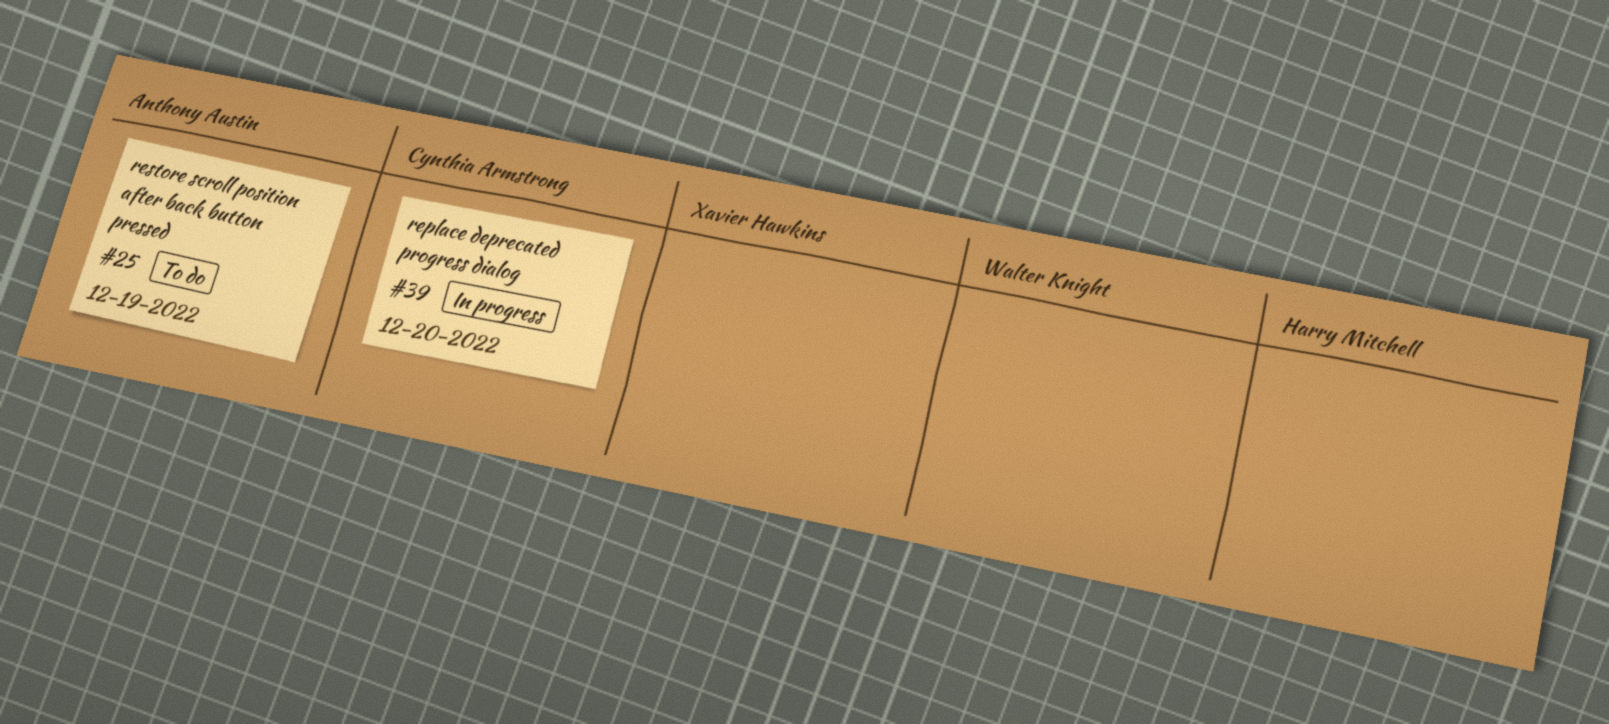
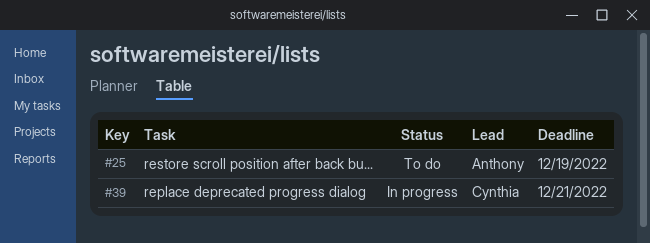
#39, due: Dec 20 -> Dec 21

